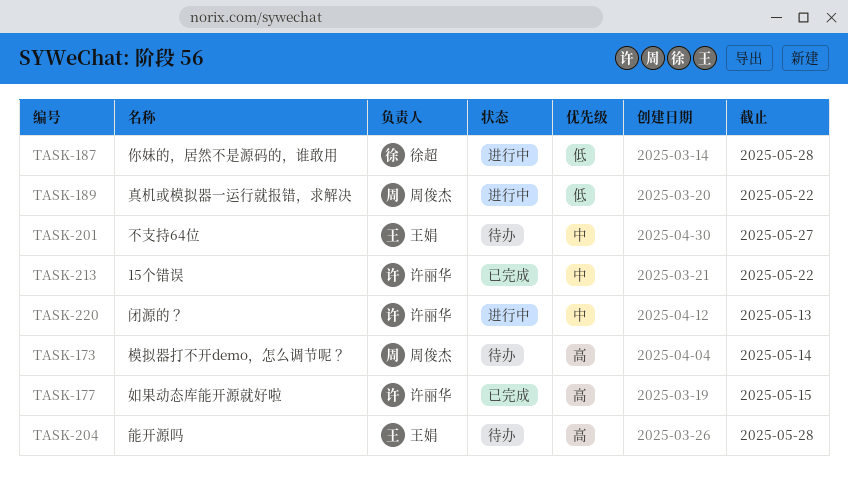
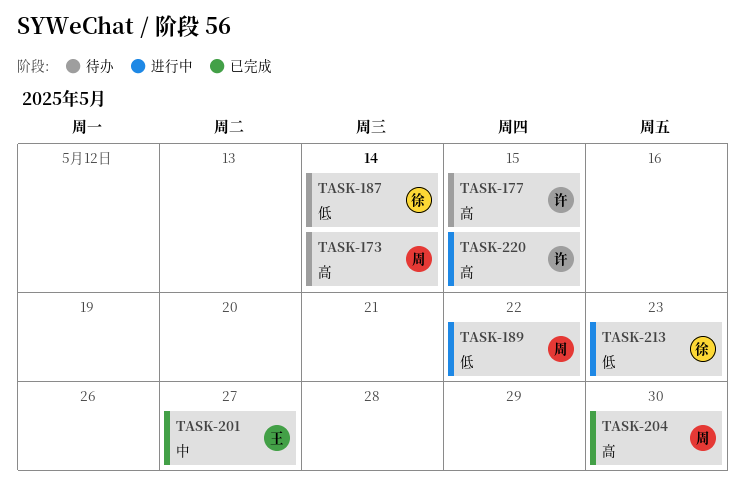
TASK-177, status: 已完成 -> 待办
TASK-187, status: 进行中 -> 待办
TASK-187, due: May 28 -> May 14
TASK-201, status: 待办 -> 已完成
TASK-204, status: 待办 -> 已完成
TASK-204, owner: 王娟 -> 周俊杰
TASK-204, due: May 28 -> May 30
TASK-213, status: 已完成 -> 进行中
TASK-213, owner: 许丽华 -> 徐超
TASK-213, priority: 中 -> 低
TASK-213, due: May 22 -> May 23
TASK-220, priority: 中 -> 高
TASK-220, due: May 13 -> May 15

